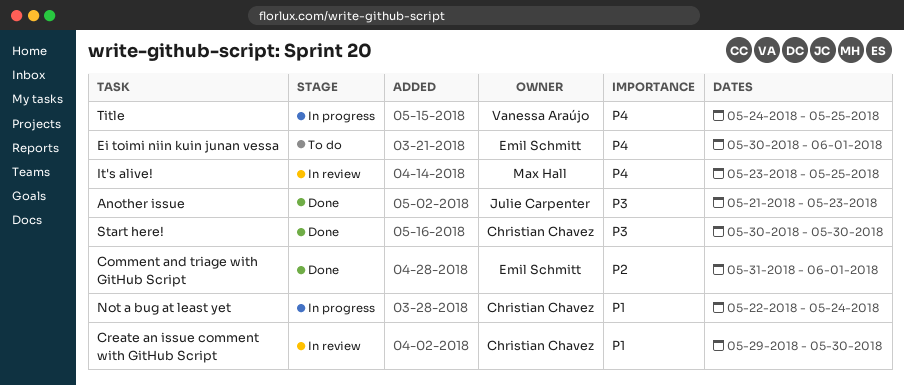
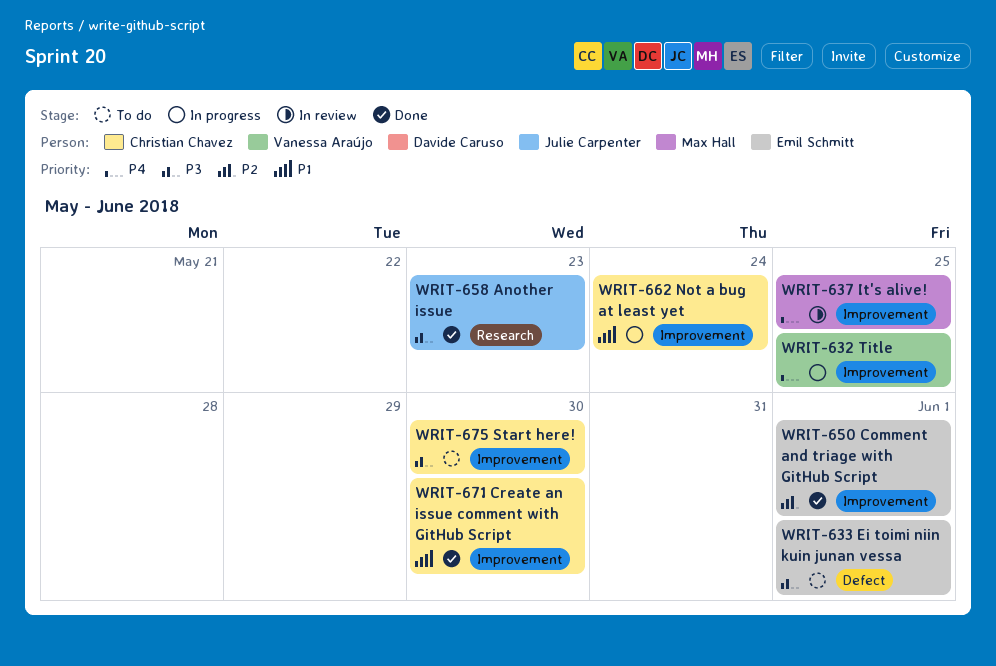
Create an issue comment with GitHub Script, status: In review -> Done
Ei toimi niin kuin junan vessa, priority: P4 -> P3
Start here!, status: Done -> To do

